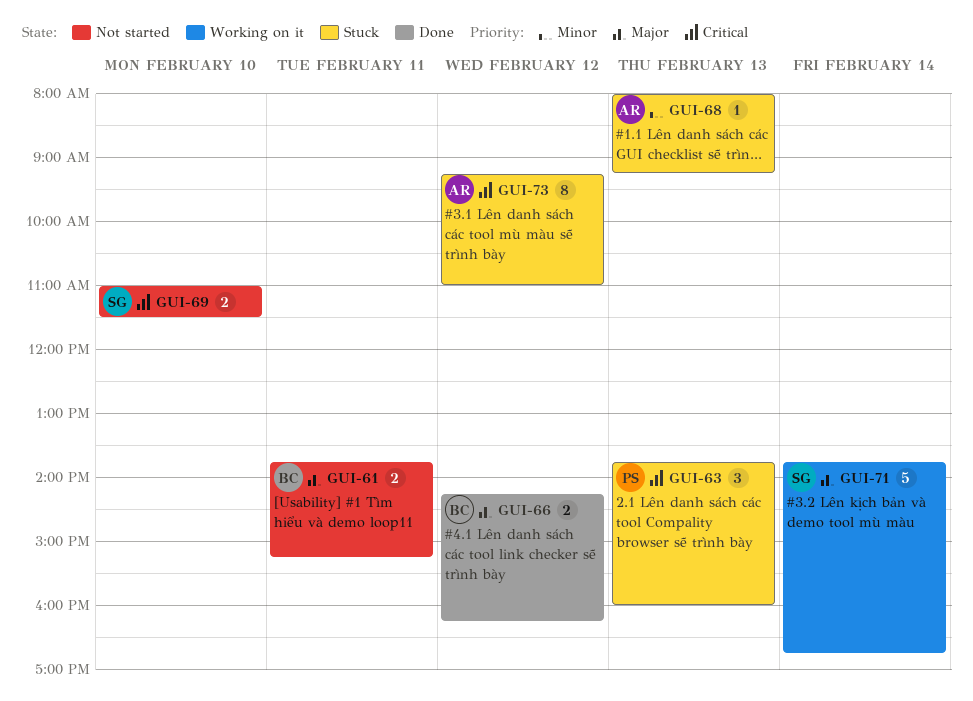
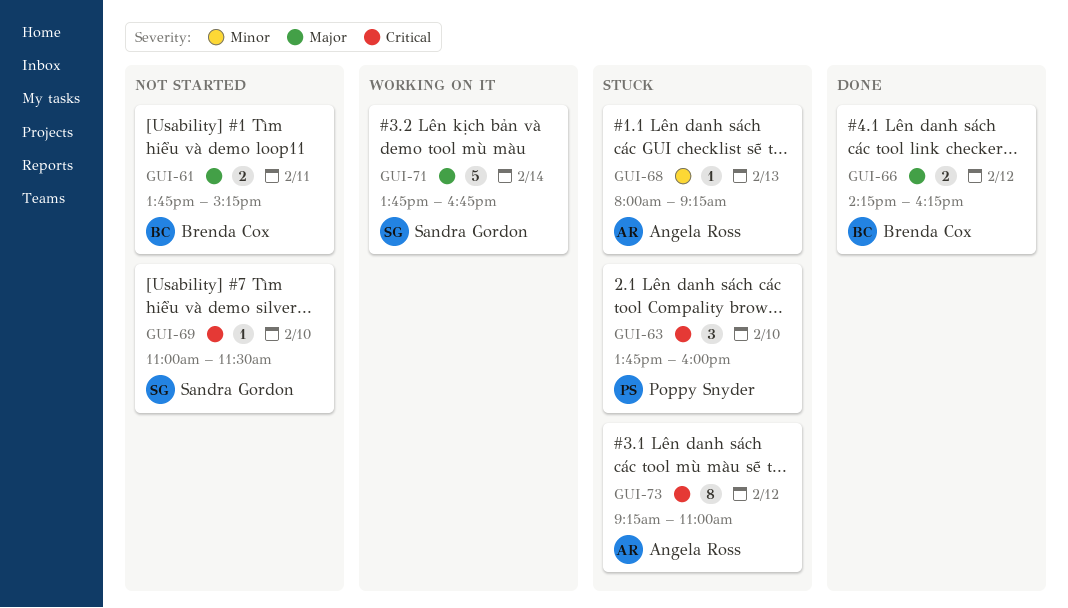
GUI-63, day: Feb 13 -> Feb 10
GUI-69, estimate: 2 -> 1

